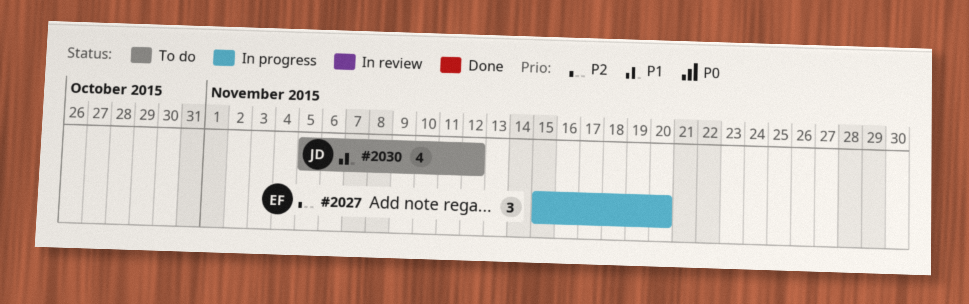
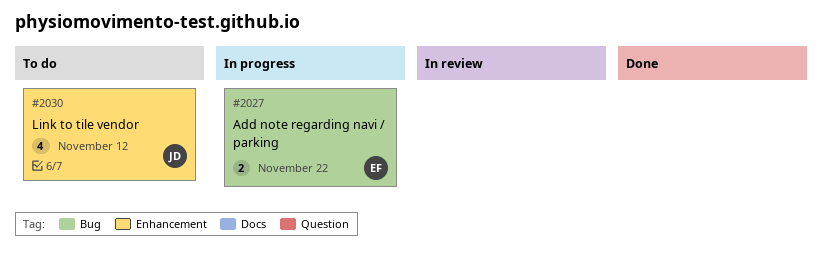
#2027, estimate: 3 -> 2
#2027, due: Nov 20 -> Nov 22

